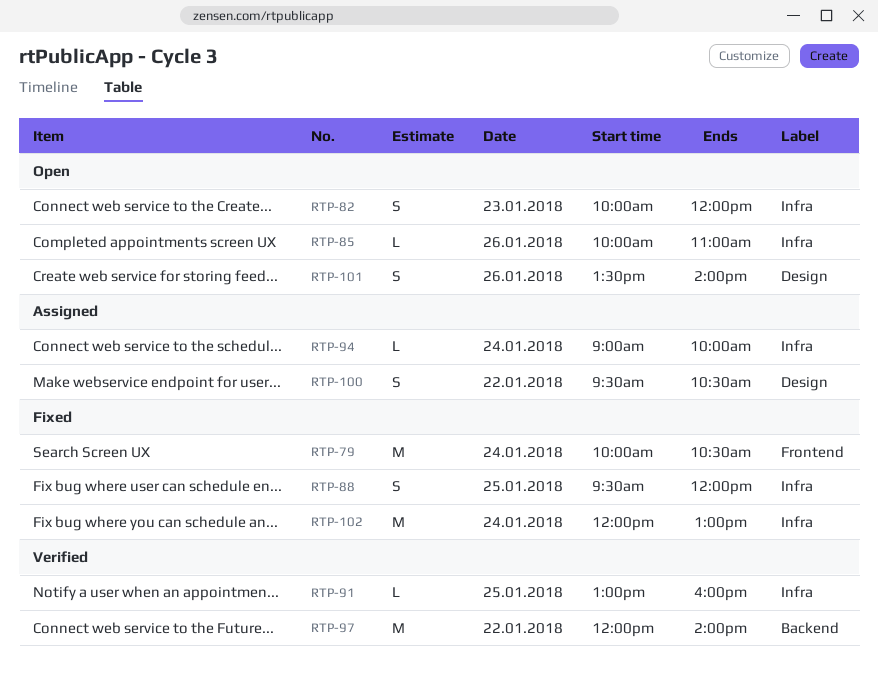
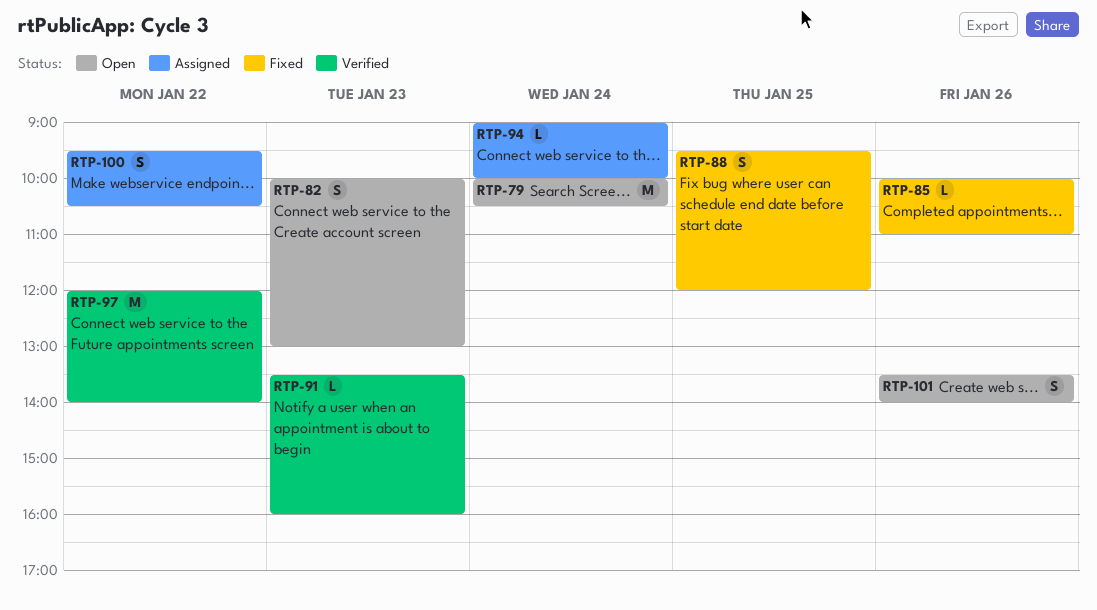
RTP-79, status: Fixed -> Open
RTP-82, ends: 12:00 -> 13:00
RTP-85, status: Open -> Fixed
RTP-91, day: Jan 25 -> Jan 23
RTP-91, begins: 13:00 -> 13:30
RTP-102: present -> none

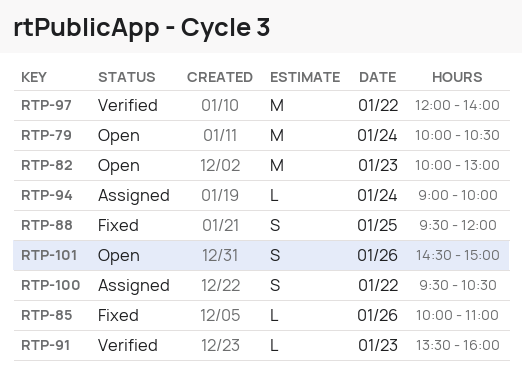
RTP-82, estimate: S -> M
RTP-101, begins: 13:30 -> 14:30
RTP-101, ends: 14:00 -> 15:00

